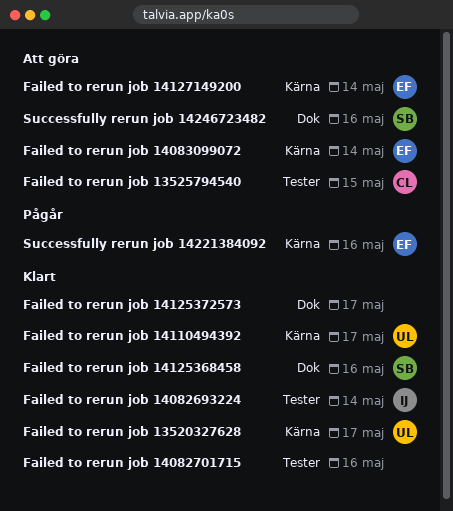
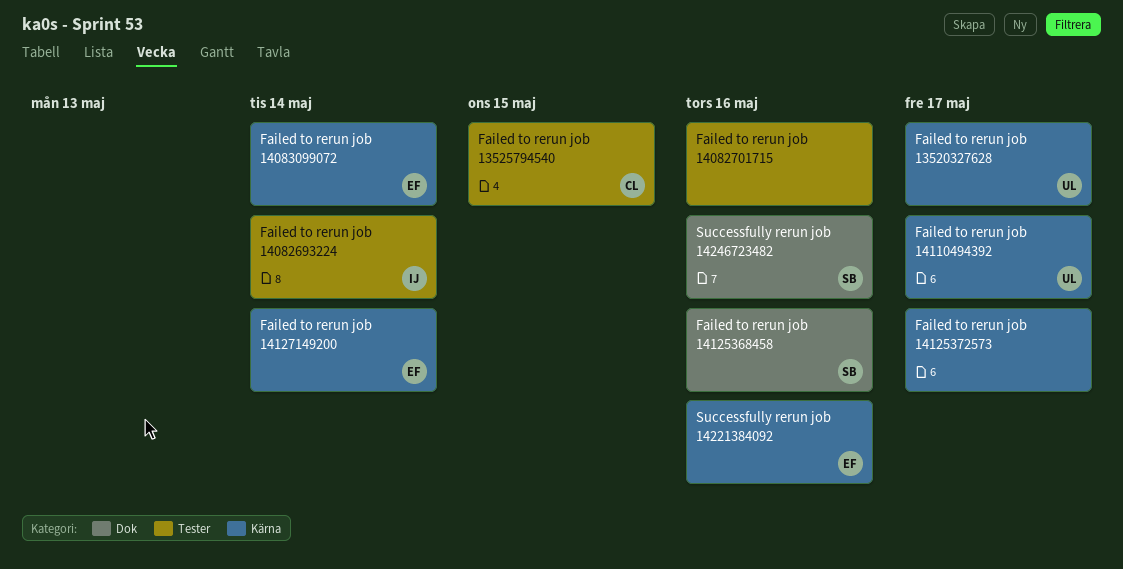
Failed to rerun job 14125372573, label: Dok -> Kärna

